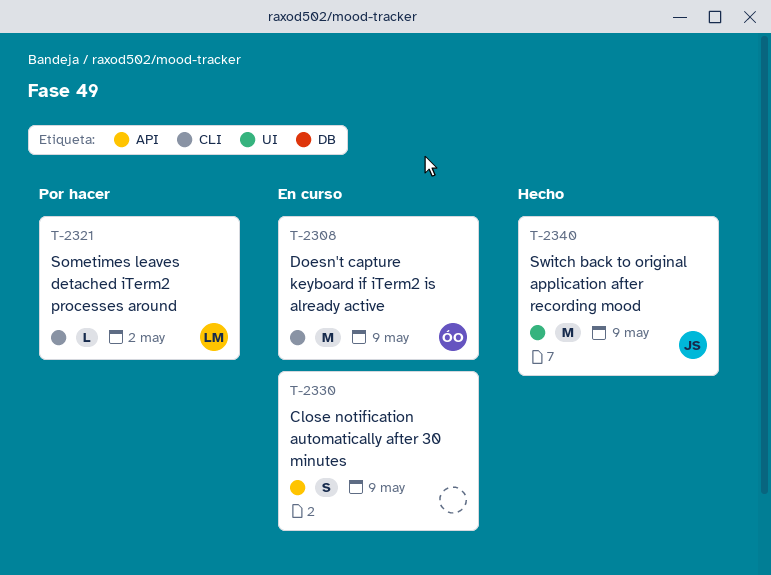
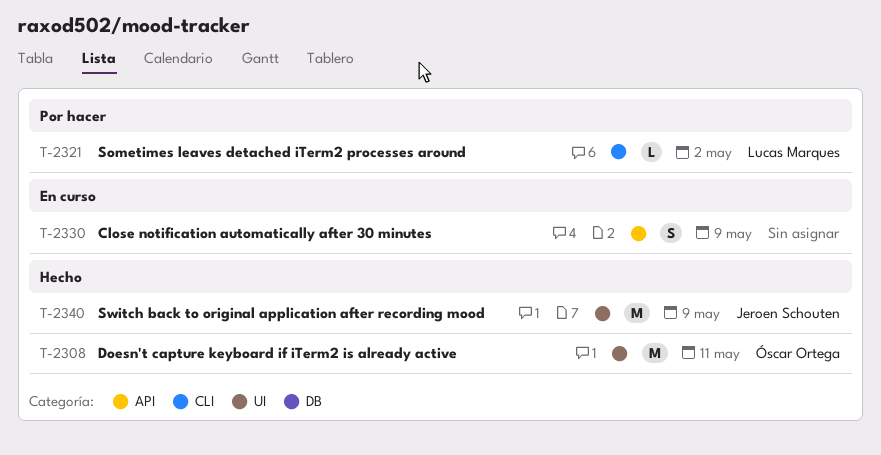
T-2308, status: En curso -> Hecho
T-2308, label: CLI -> UI
T-2308, due: May 9 -> May 11

